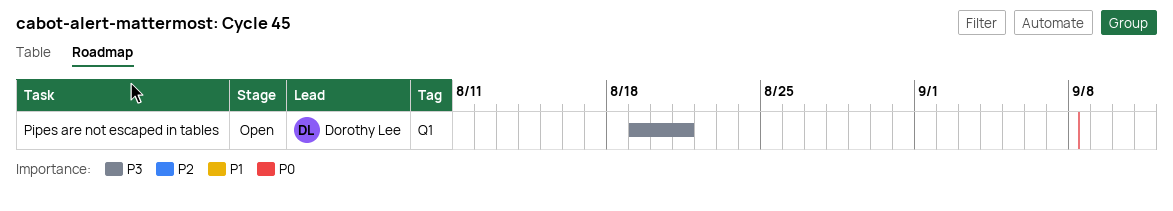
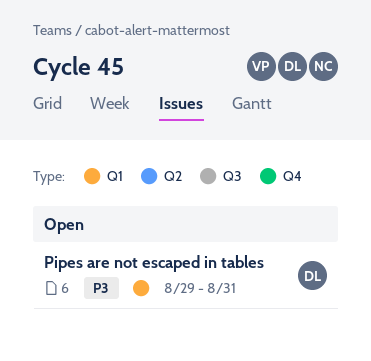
Pipes are not escaped in tables, start: Aug 19 -> Aug 29
Pipes are not escaped in tables, due: Aug 21 -> Aug 31

